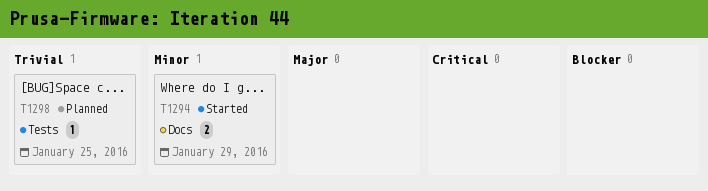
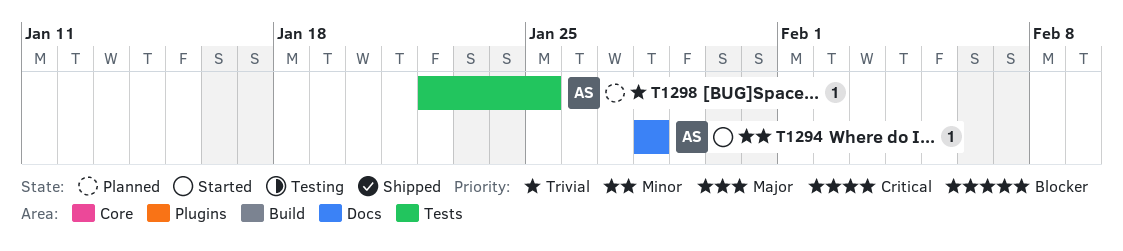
T1294, estimate: 2 -> 1
T1294, due: Jan 29 -> Jan 28

